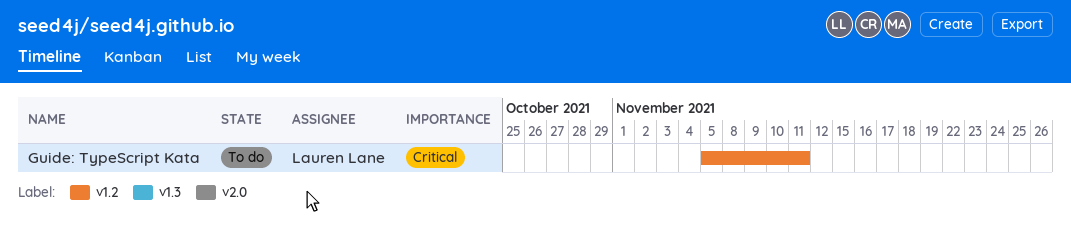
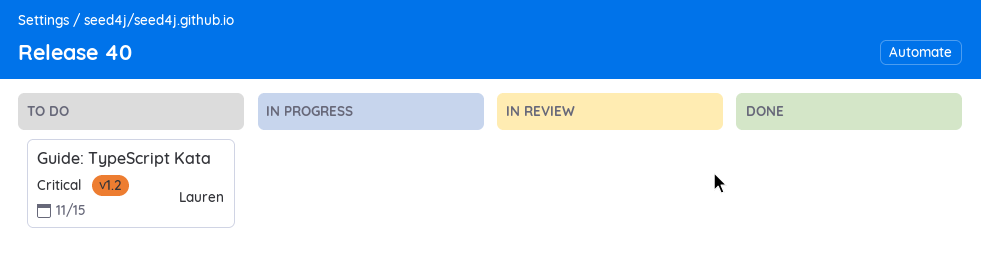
Guide: TypeScript Kata, due: Nov 11 -> Nov 15

